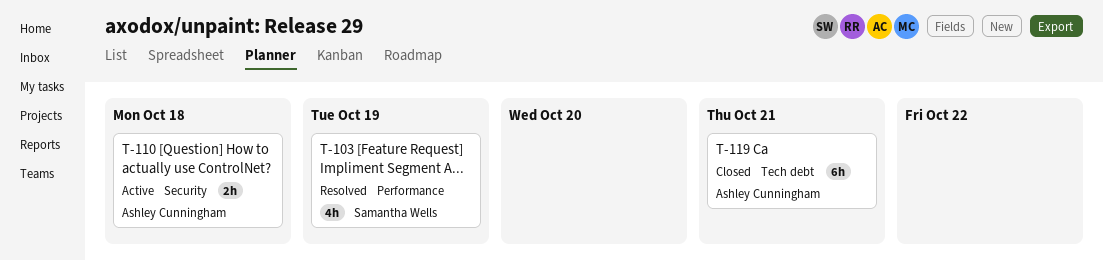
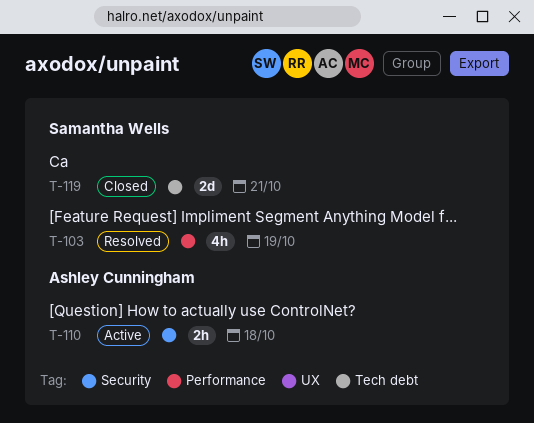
T-119, owner: Ashley Cunningham -> Samantha Wells
T-119, estimate: 6h -> 2d

